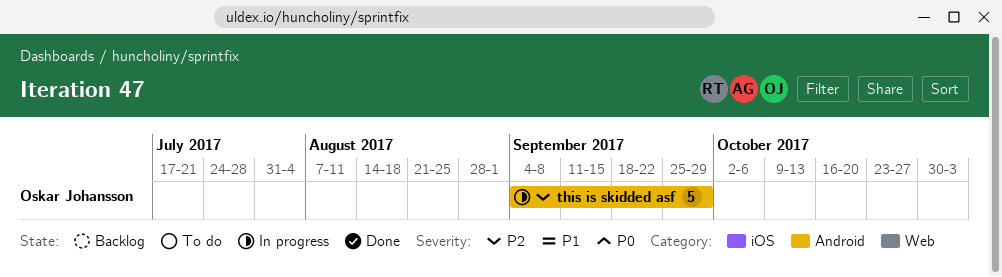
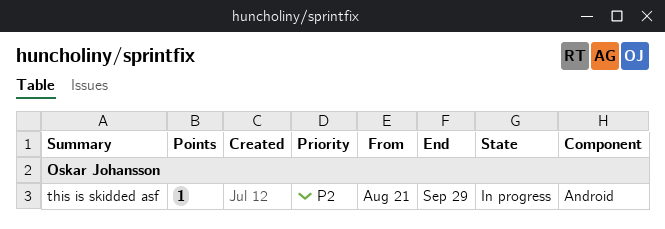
this is skidded asf, estimate: 5 -> 1
this is skidded asf, start: Sep 4 -> Aug 21

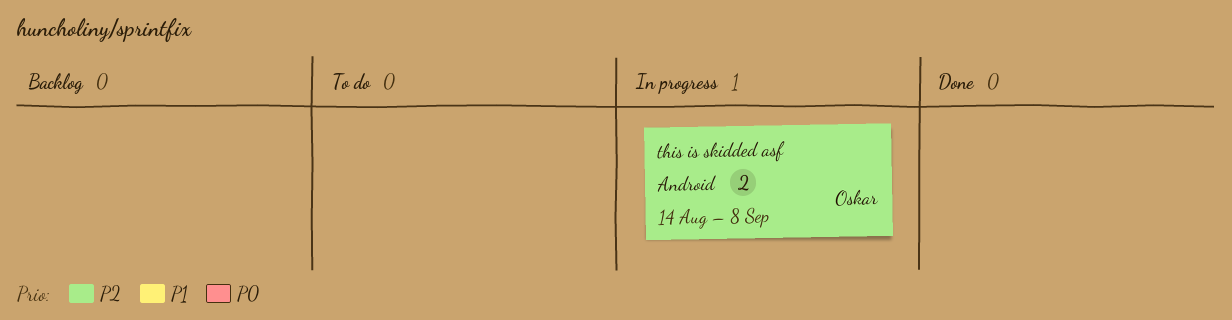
this is skidded asf, estimate: 1 -> 2
this is skidded asf, start: Aug 21 -> Aug 14
this is skidded asf, due: Sep 29 -> Sep 8

